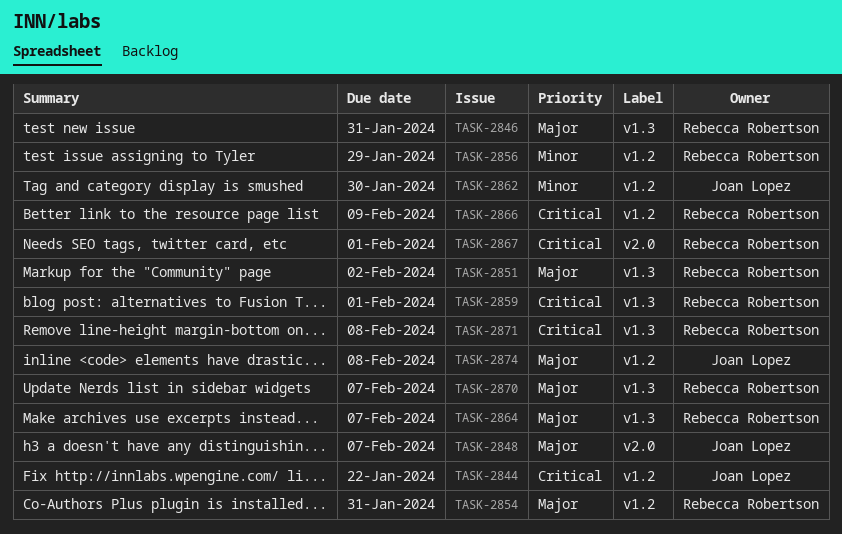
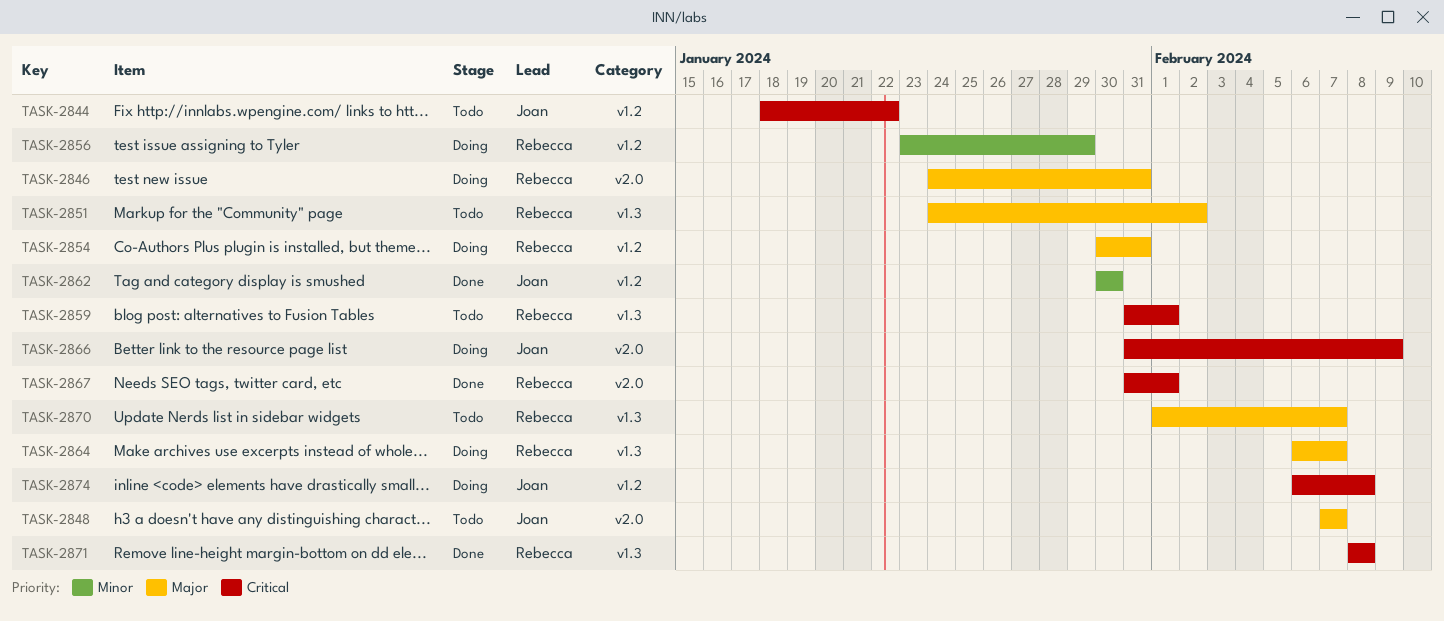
TASK-2846, label: v1.3 -> v2.0
TASK-2866, owner: Rebecca Robertson -> Joan Lopez
TASK-2866, label: v1.2 -> v2.0
TASK-2874, priority: Major -> Critical

